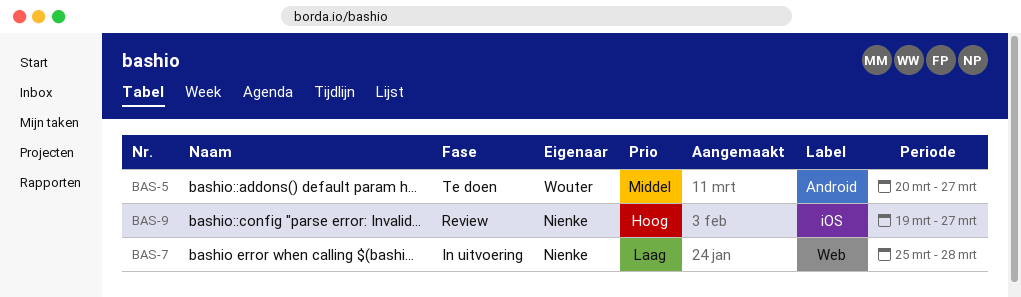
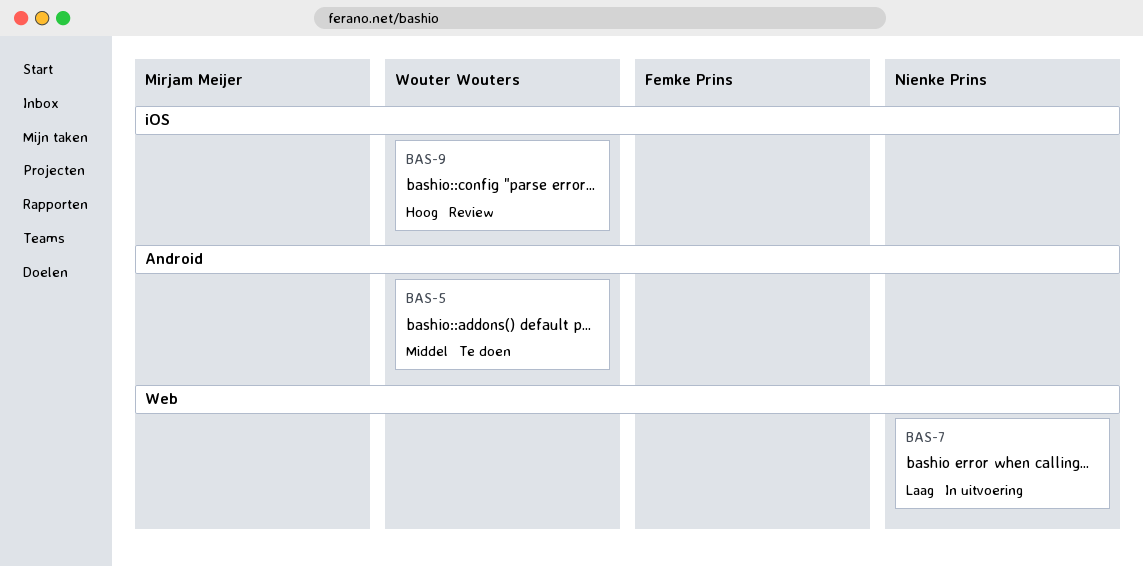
BAS-9, owner: Nienke Prins -> Wouter Wouters

